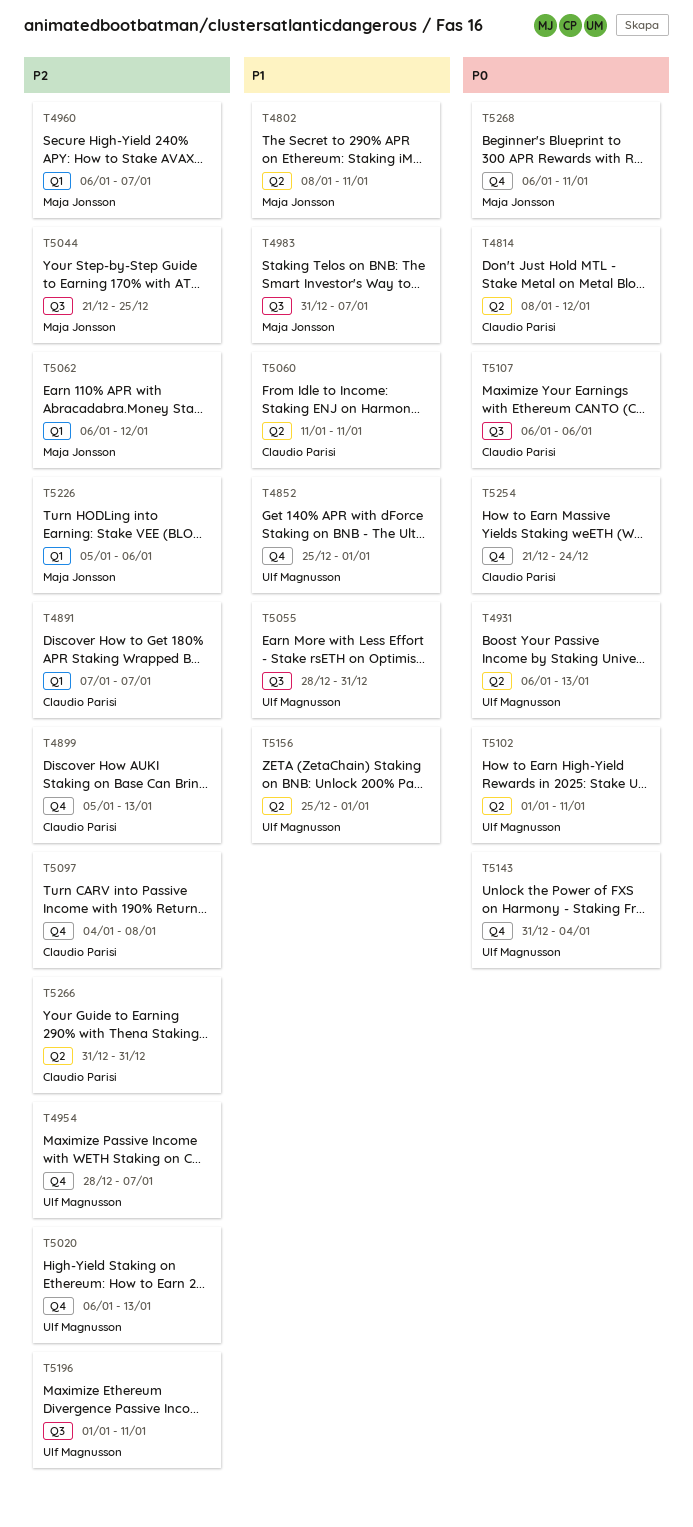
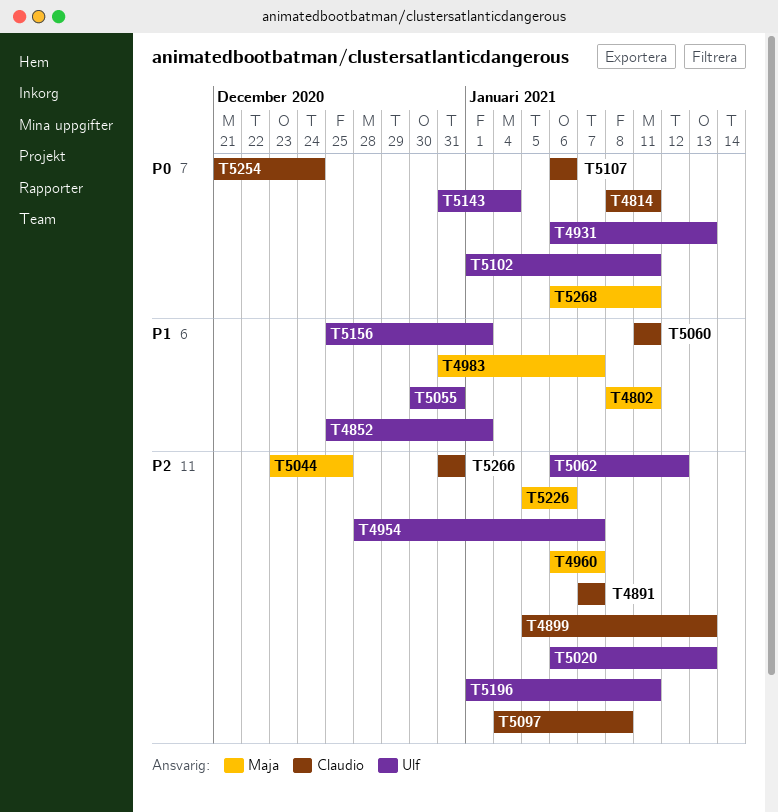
T4814, due: Jan 12 -> Jan 11
T5044, start: Dec 21 -> Dec 23
T5055, start: Dec 28 -> Dec 30
T5062, owner: Maja Jonsson -> Ulf Magnusson

